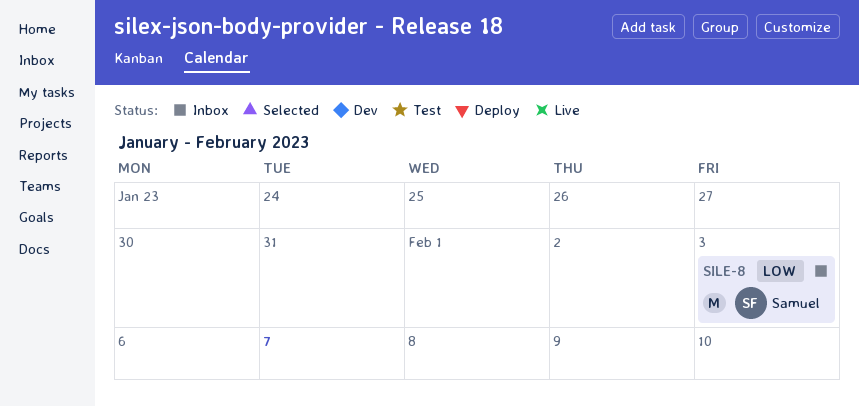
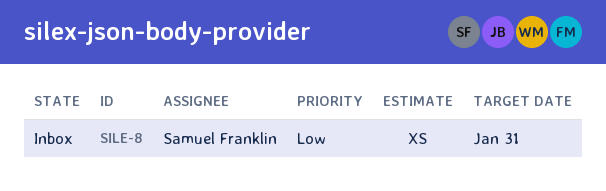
SILE-8, estimate: M -> XS
SILE-8, due: Feb 3 -> Jan 31

